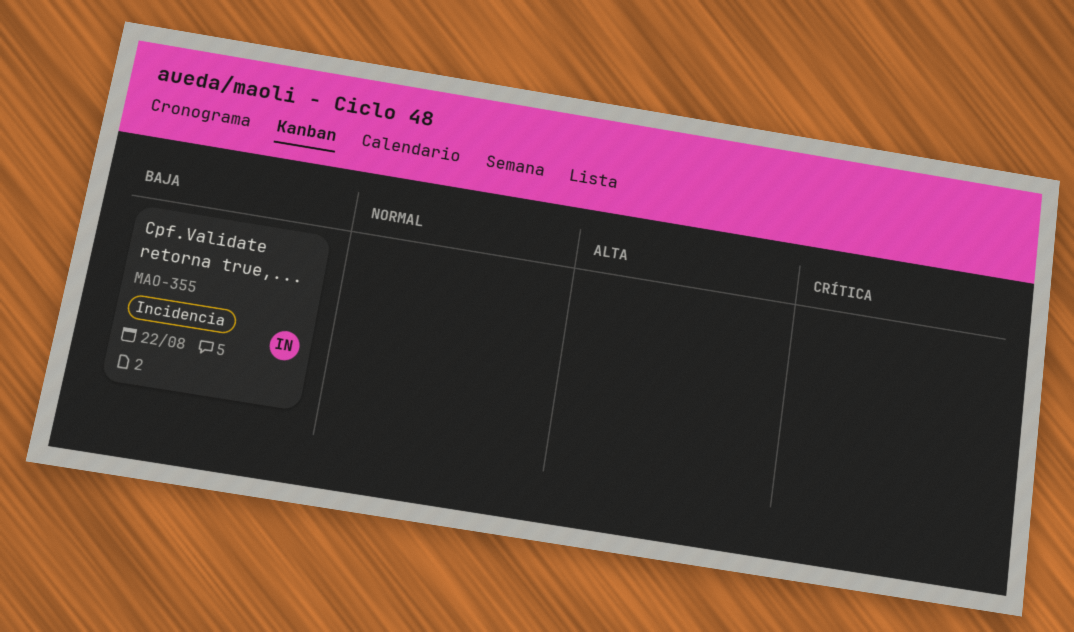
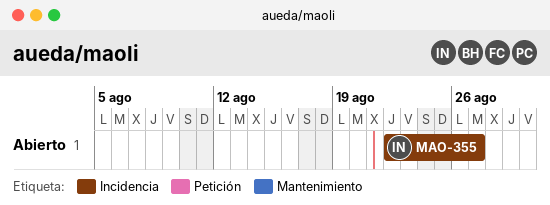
MAO-355, due: Aug 22 -> Aug 27

